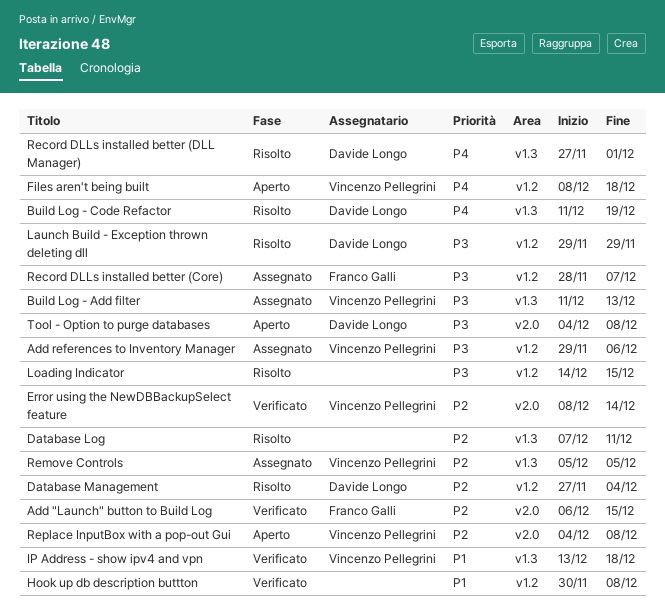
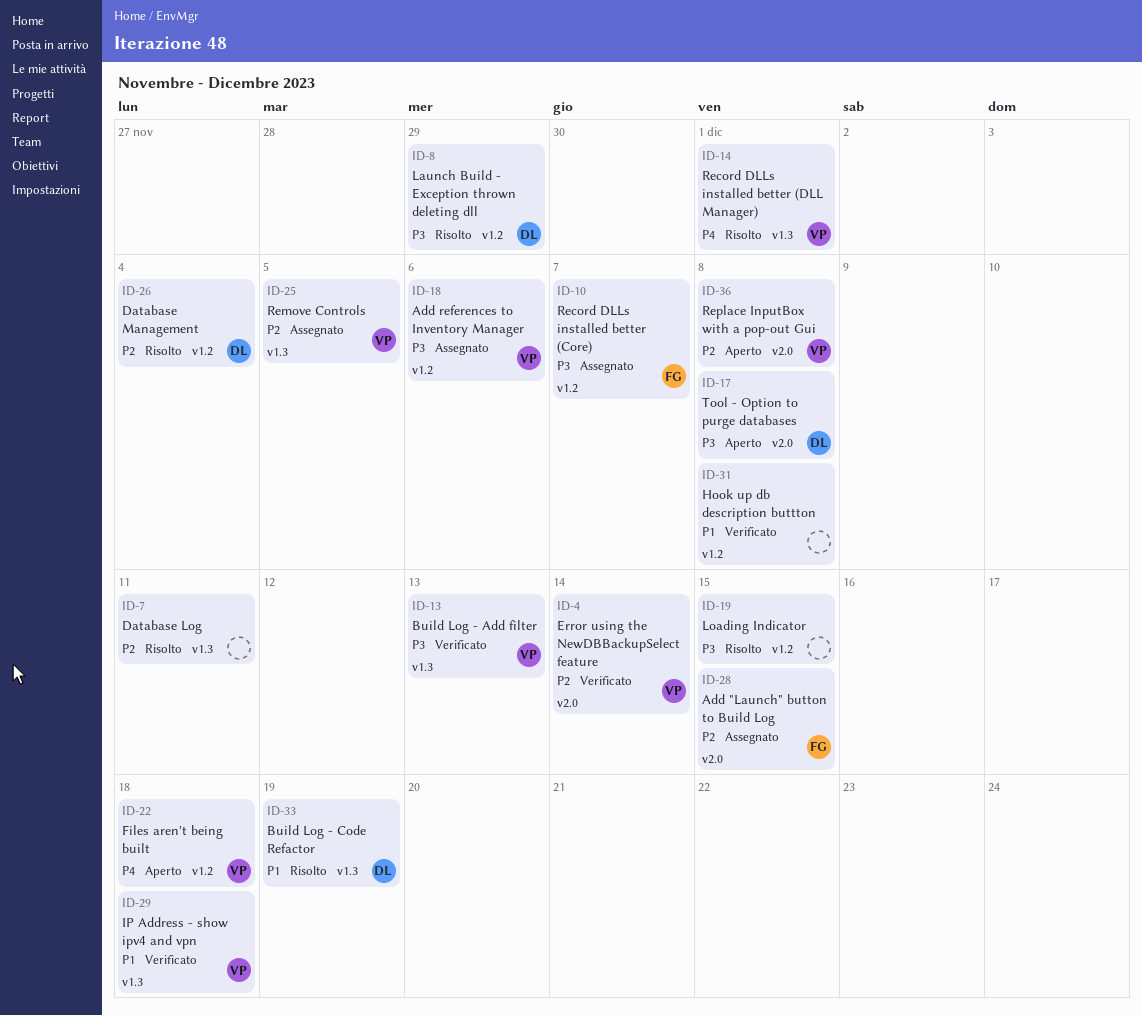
Add "Launch" button to Build Log, status: Verificato -> Assegnato
Build Log - Add filter, status: Assegnato -> Verificato
Build Log - Code Refactor, priority: P4 -> P1
Record DLLs installed better (DLL Manager), owner: Davide Longo -> Vincenzo Pellegrini

